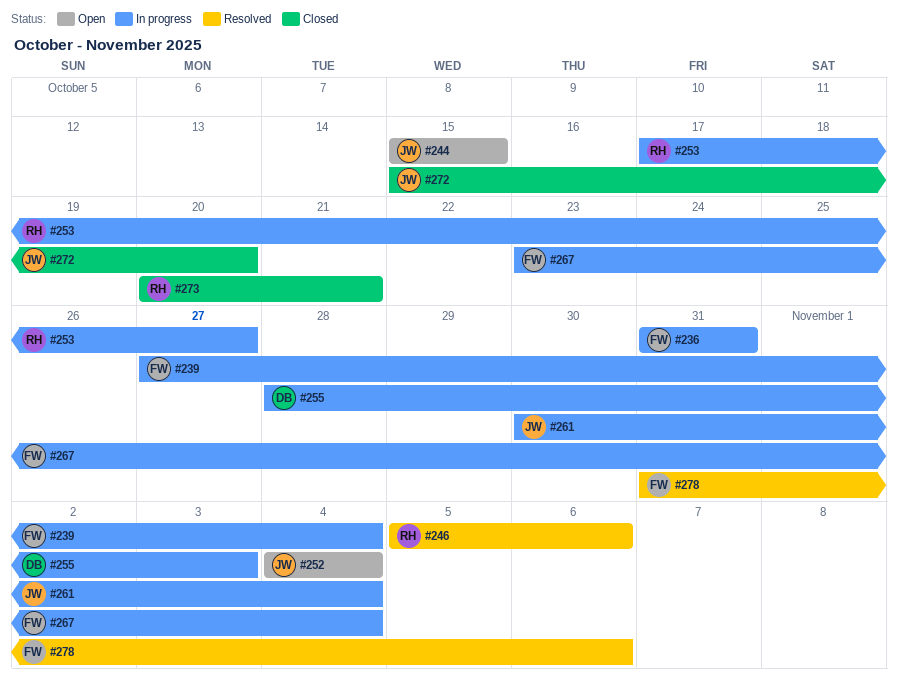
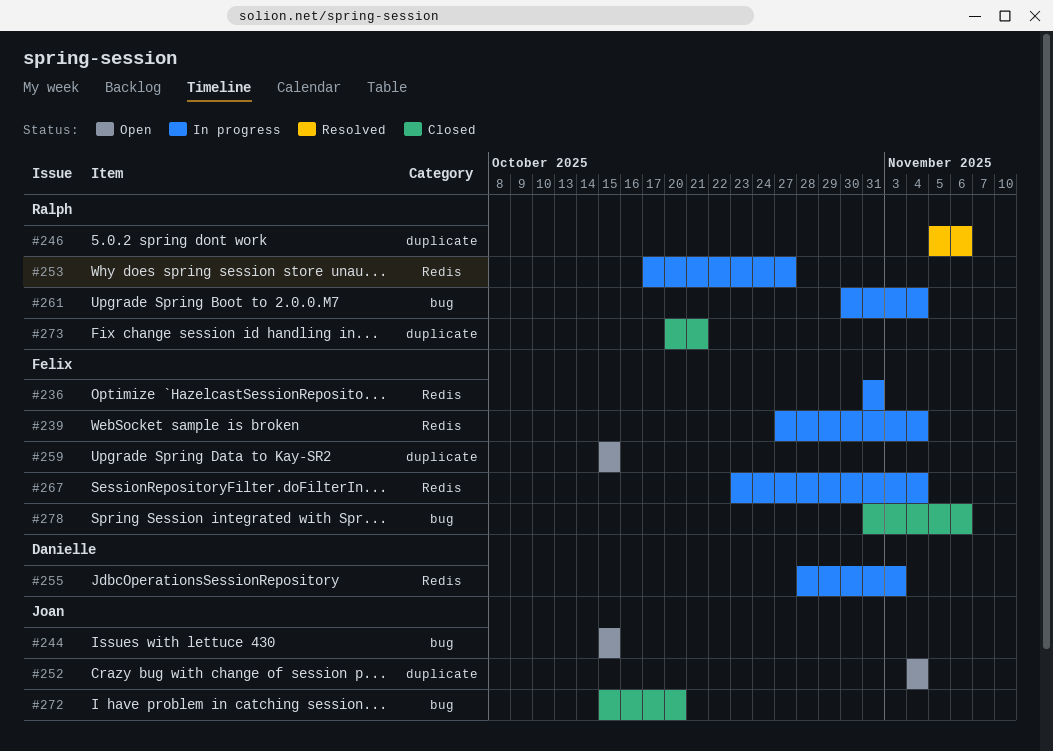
#259: none -> present
#261, owner: Joan -> Ralph
#278, status: Resolved -> Closed

